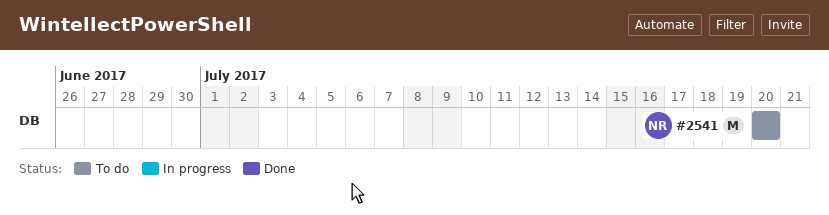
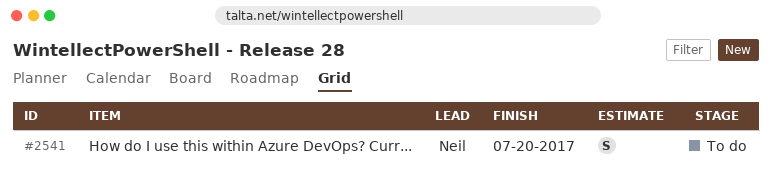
#2541, estimate: M -> S

